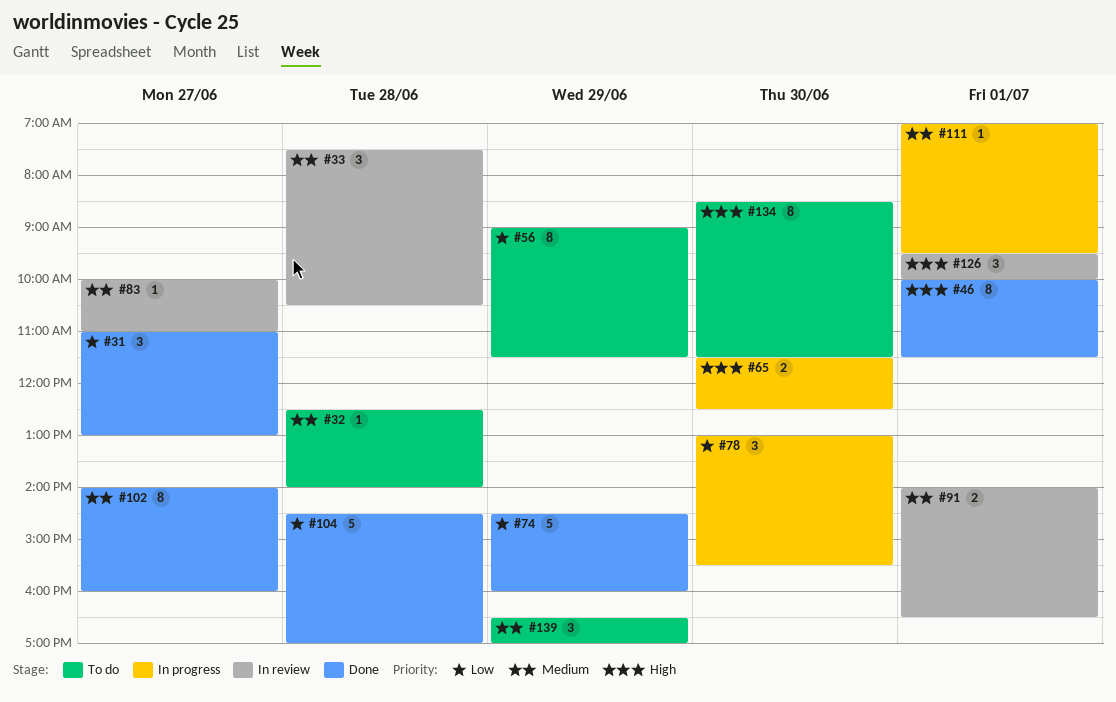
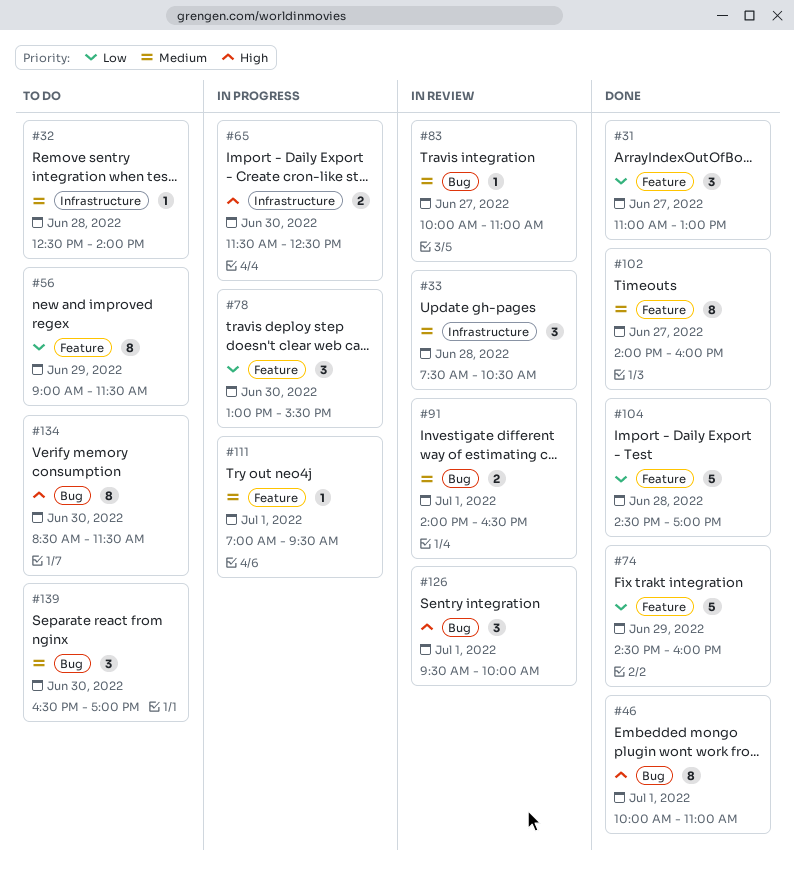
#46, ends: 11:30 -> 11:00
#139, day: Jun 29 -> Jun 30

